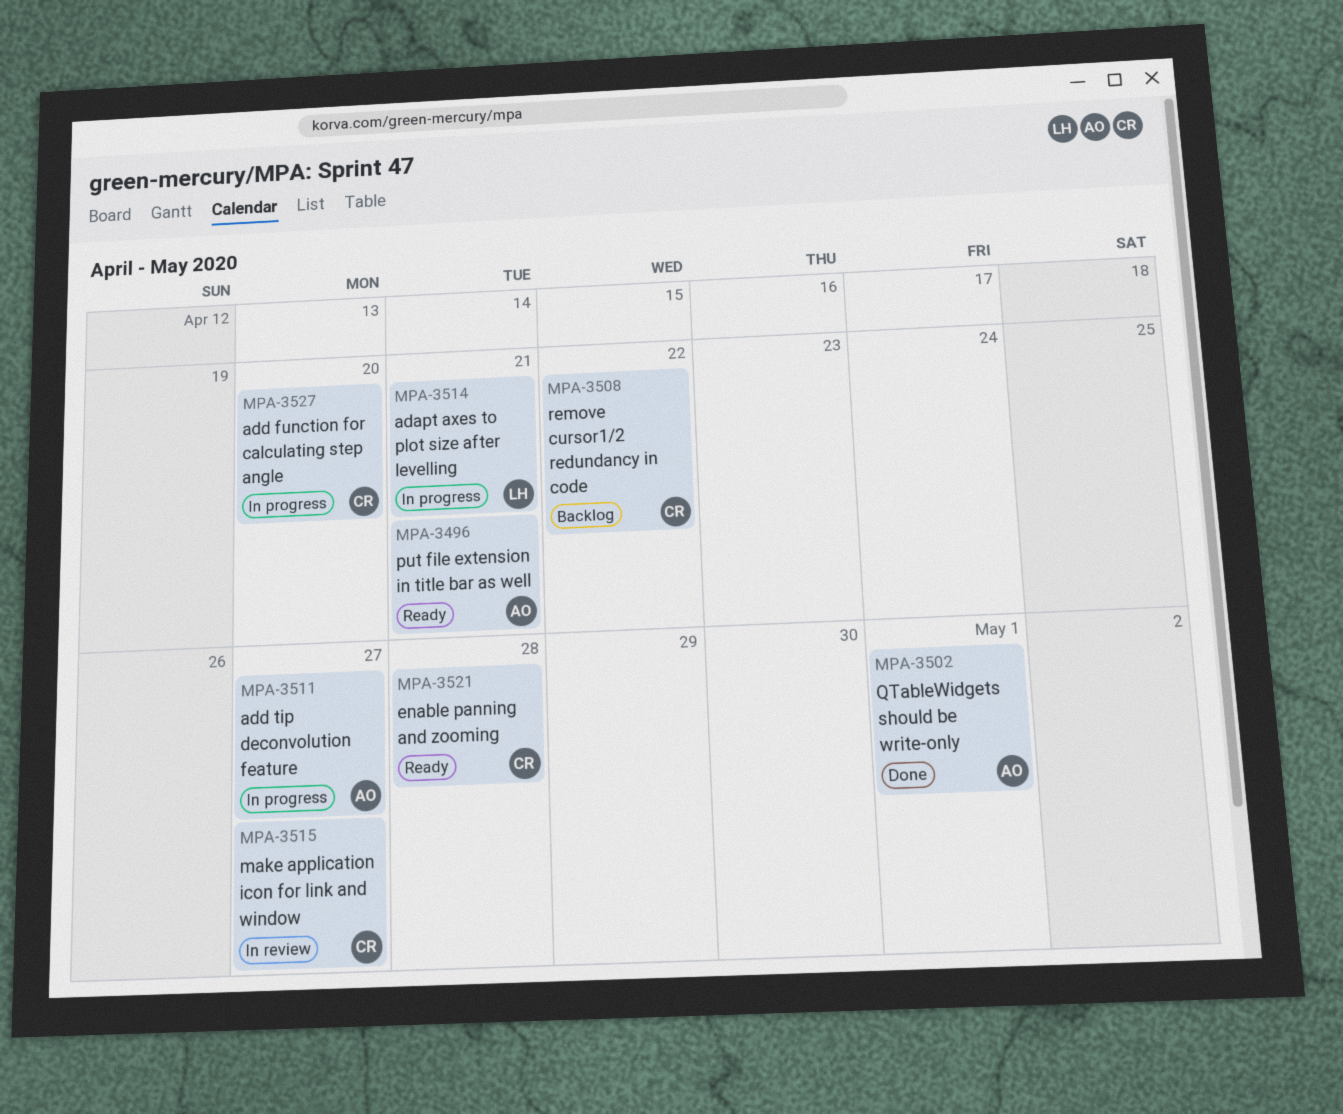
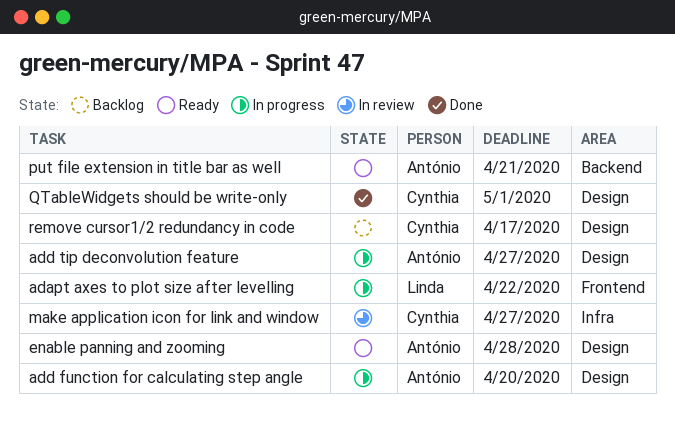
adapt axes to plot size after levelling, due: Apr 21 -> Apr 22
add function for calculating step angle, owner: Cynthia -> António
enable panning and zooming, owner: Cynthia -> António
QTableWidgets should be write-only, owner: António -> Cynthia
remove cursor1/2 redundancy in code, due: Apr 22 -> Apr 17

